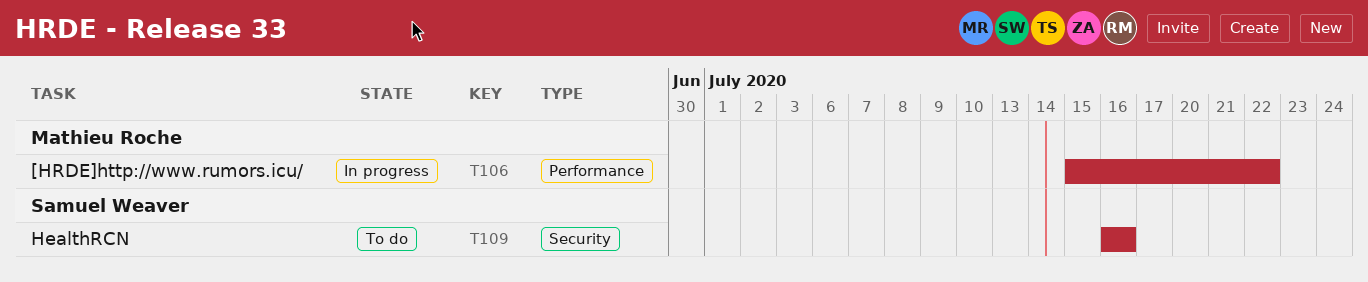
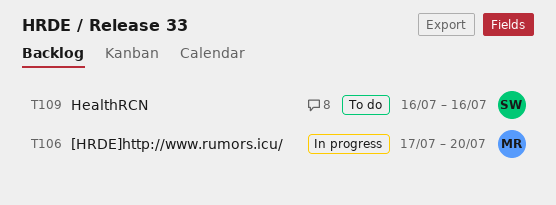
T106, start: Jul 15 -> Jul 17
T106, due: Jul 22 -> Jul 20

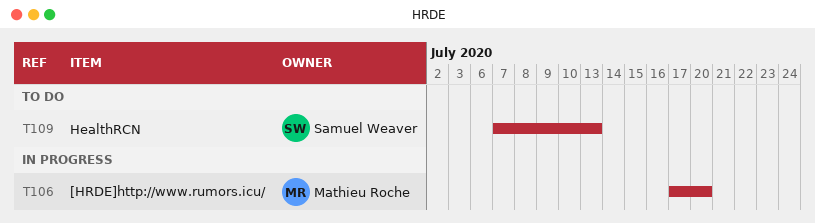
T109, start: Jul 16 -> Jul 7
T109, due: Jul 16 -> Jul 13

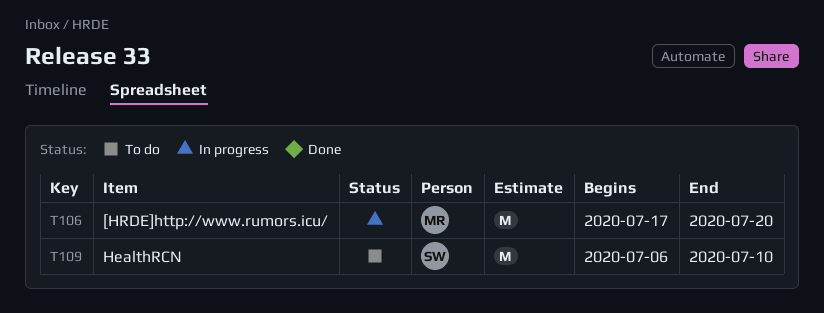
T109, start: Jul 7 -> Jul 6
T109, due: Jul 13 -> Jul 10

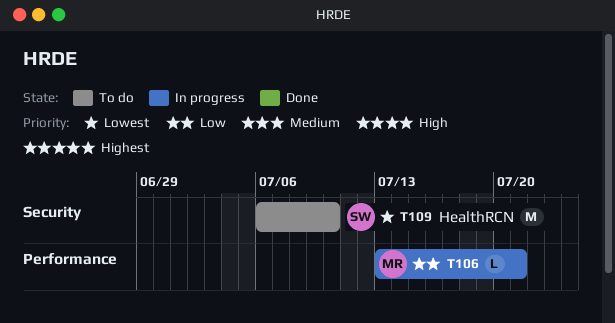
T106, estimate: M -> L
T106, start: Jul 17 -> Jul 13
T106, due: Jul 20 -> Jul 21

